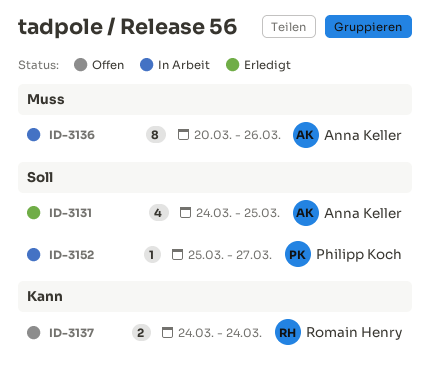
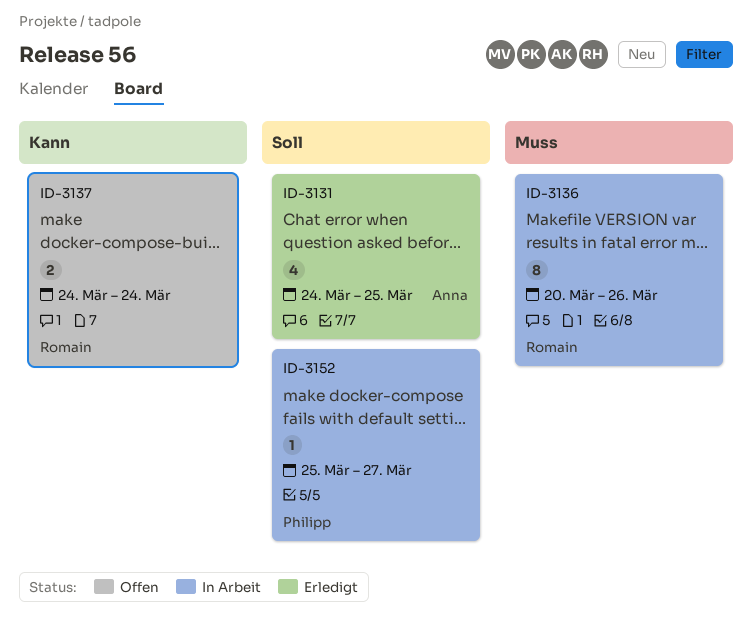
ID-3136, owner: Anna Keller -> Romain Henry

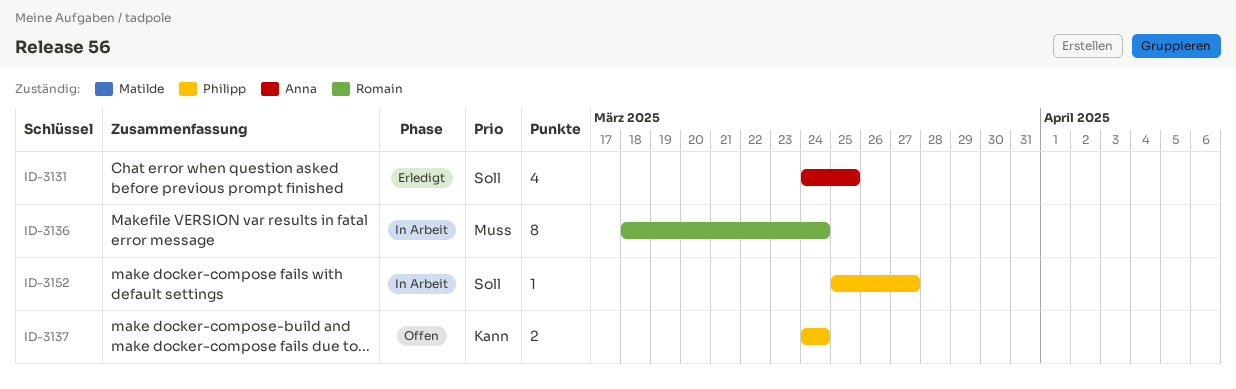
ID-3136, start: Mar 20 -> Mar 18
ID-3136, due: Mar 26 -> Mar 24
ID-3137, owner: Romain -> Philipp

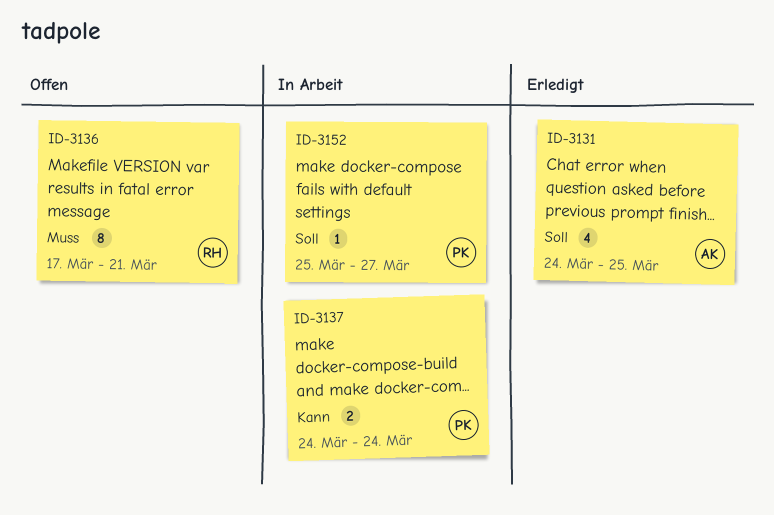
ID-3136, status: In Arbeit -> Offen
ID-3136, start: Mar 18 -> Mar 17
ID-3136, due: Mar 24 -> Mar 21
ID-3137, status: Offen -> In Arbeit

